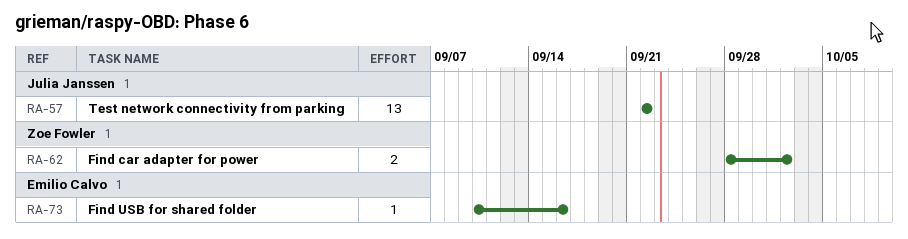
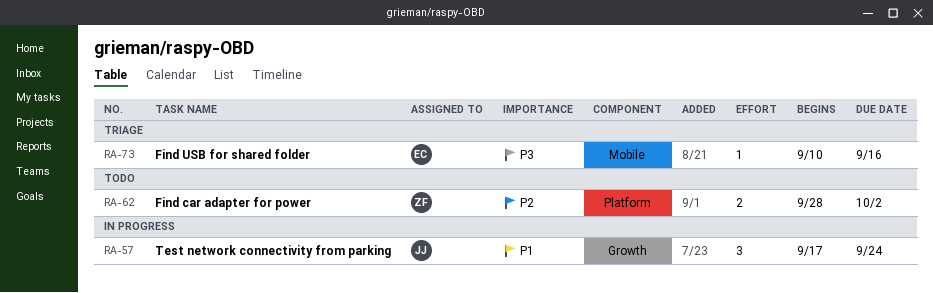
RA-57, estimate: 13 -> 3
RA-57, start: Sep 22 -> Sep 17
RA-57, due: Sep 22 -> Sep 24

